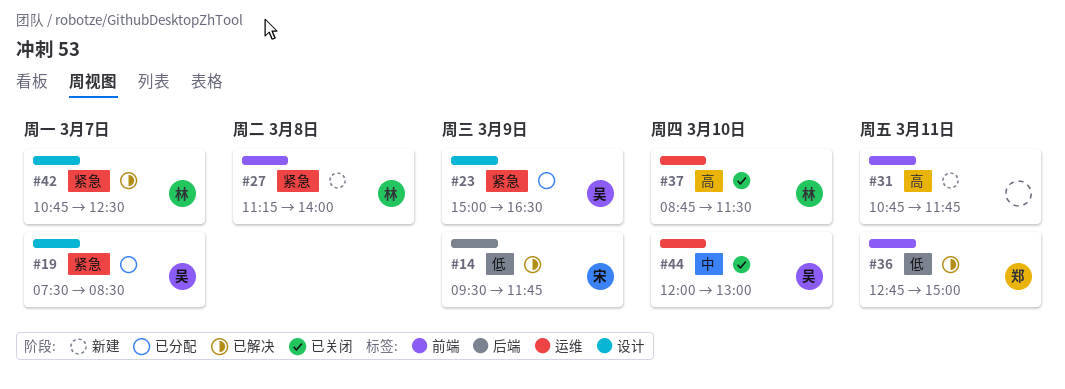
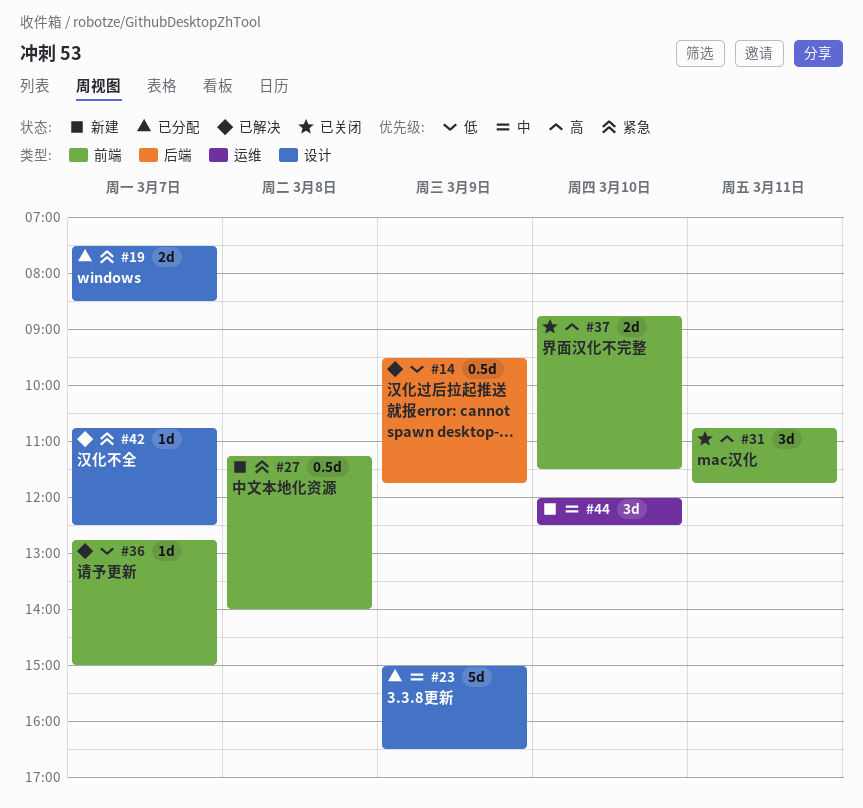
#23, priority: 紧急 -> 中
#31, status: 新建 -> 已关闭
#36, day: Mar 11 -> Mar 7
#37, label: 运维 -> 前端
#44, status: 已关闭 -> 新建
#44, ends: 13:00 -> 12:30

